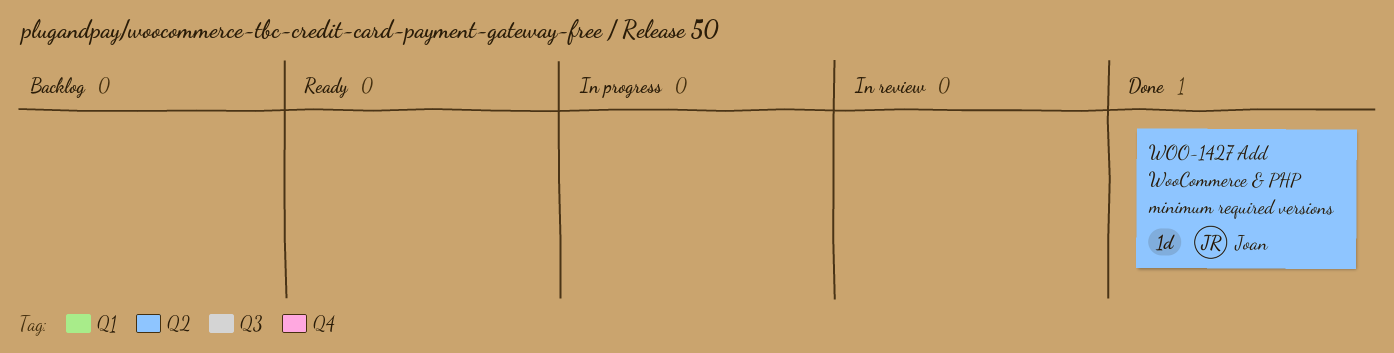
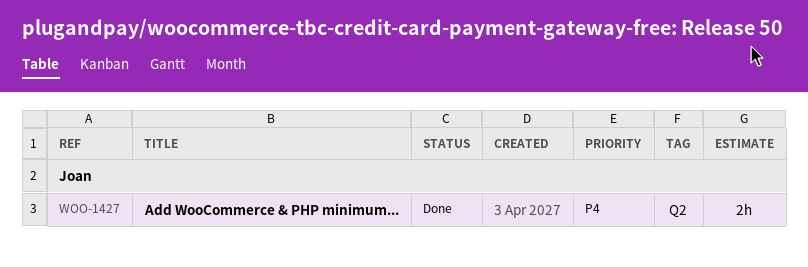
WOO-1427, estimate: 1d -> 2h

